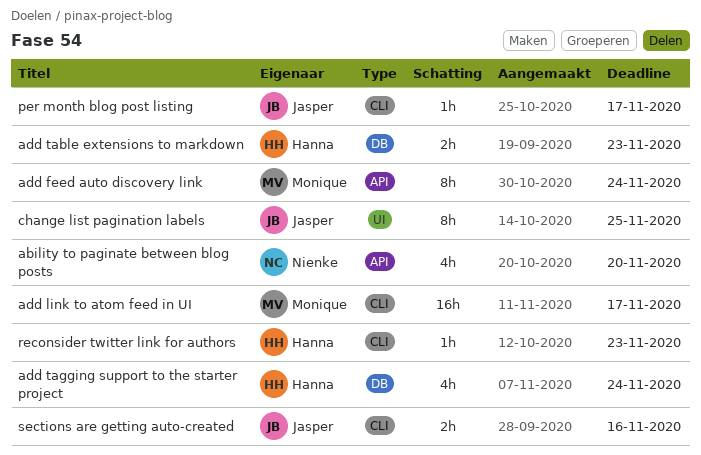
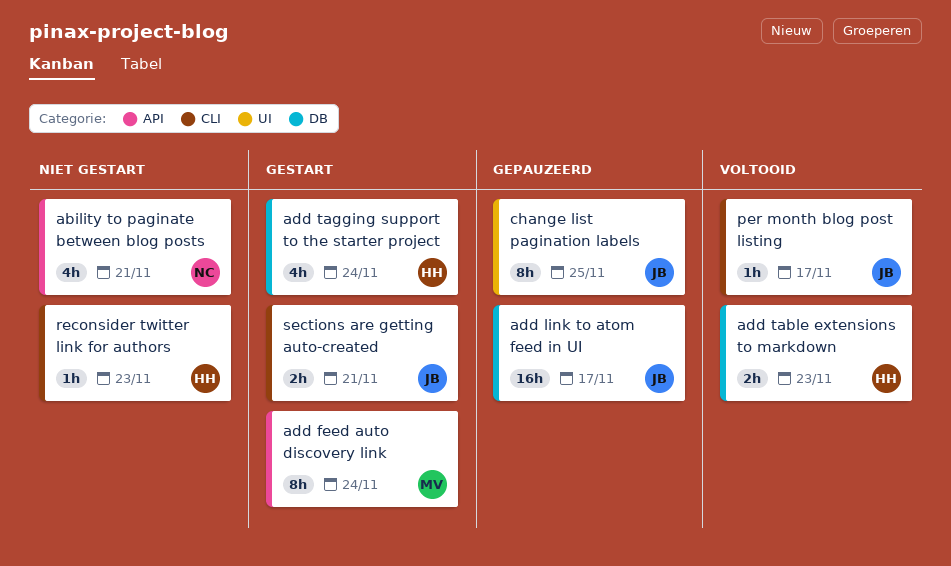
ability to paginate between blog posts, due: Nov 20 -> Nov 21
add link to atom feed in UI, owner: Monique -> Jasper
add link to atom feed in UI, label: CLI -> DB
sections are getting auto-created, due: Nov 16 -> Nov 21

